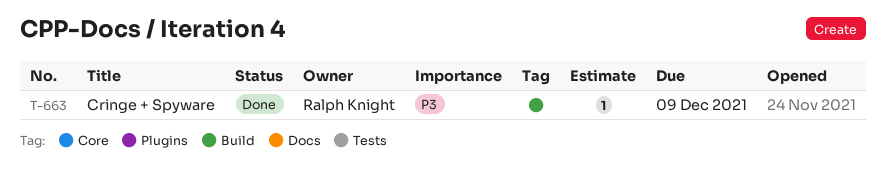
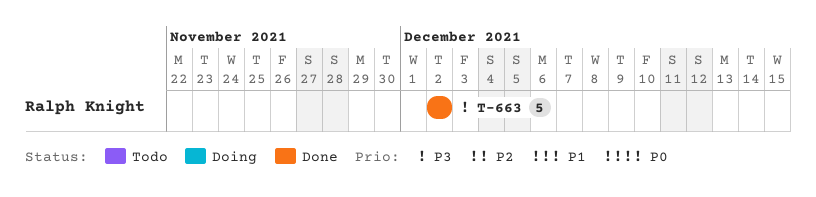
T-663, estimate: 1 -> 5
T-663, due: Dec 9 -> Dec 2

